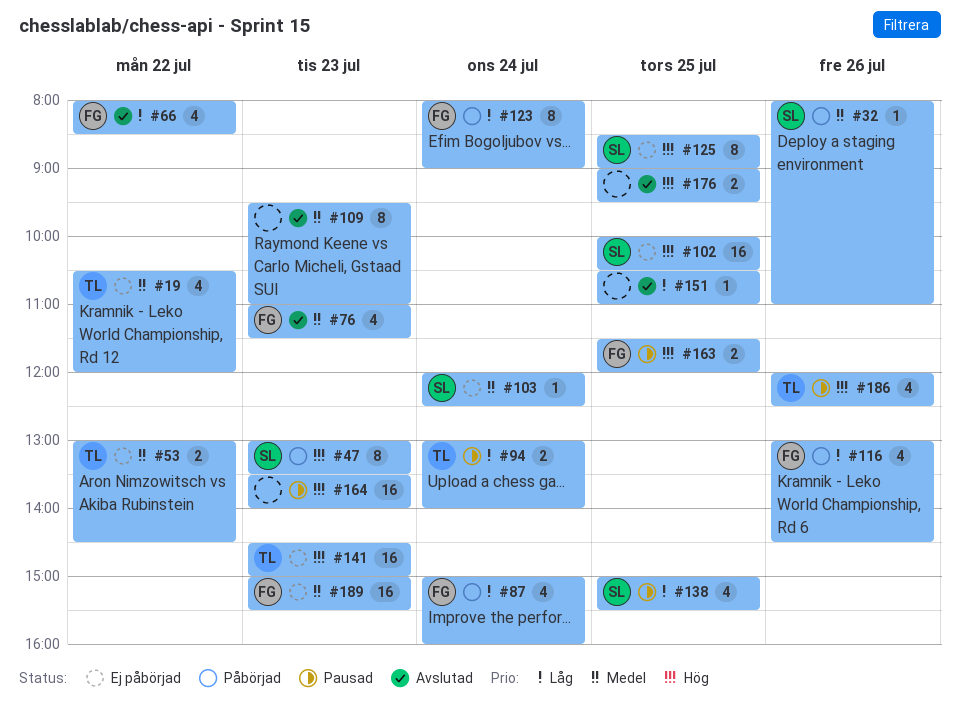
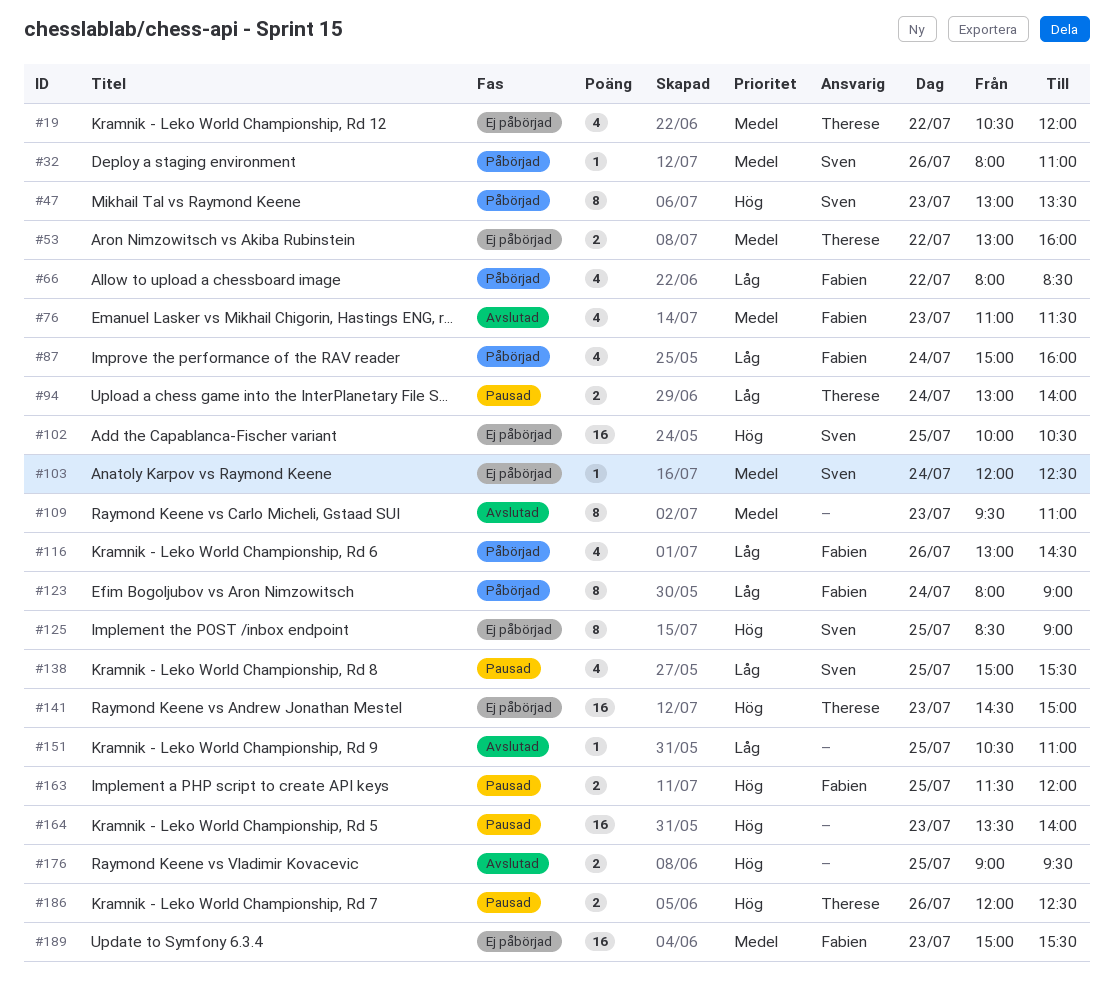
#53, ends: 14:30 -> 16:00
#66, status: Avslutad -> Påbörjad
#186, estimate: 4 -> 2

